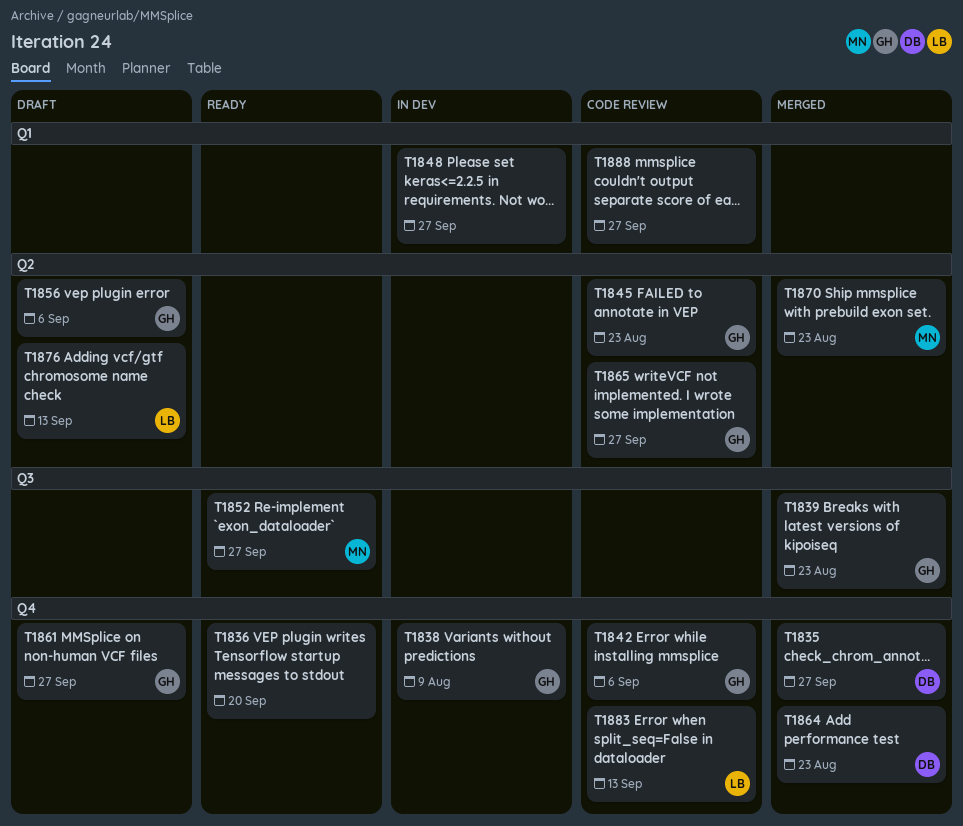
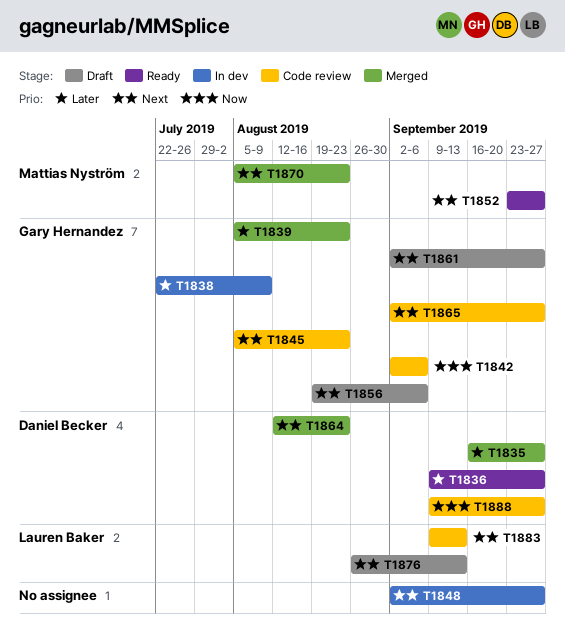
T1836, owner: none -> Daniel Becker
T1836, due: Sep 20 -> Sep 27
T1888, owner: none -> Daniel Becker

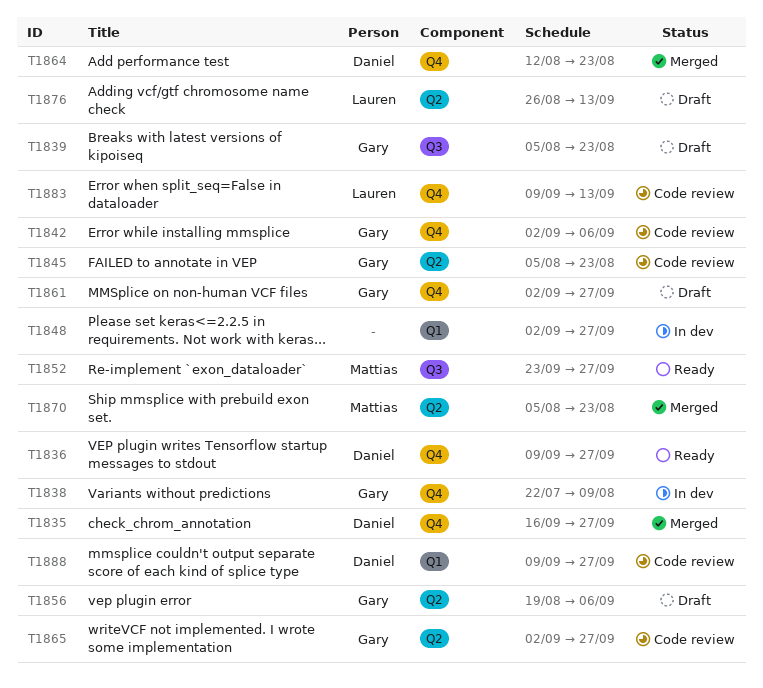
T1839, status: Merged -> Draft

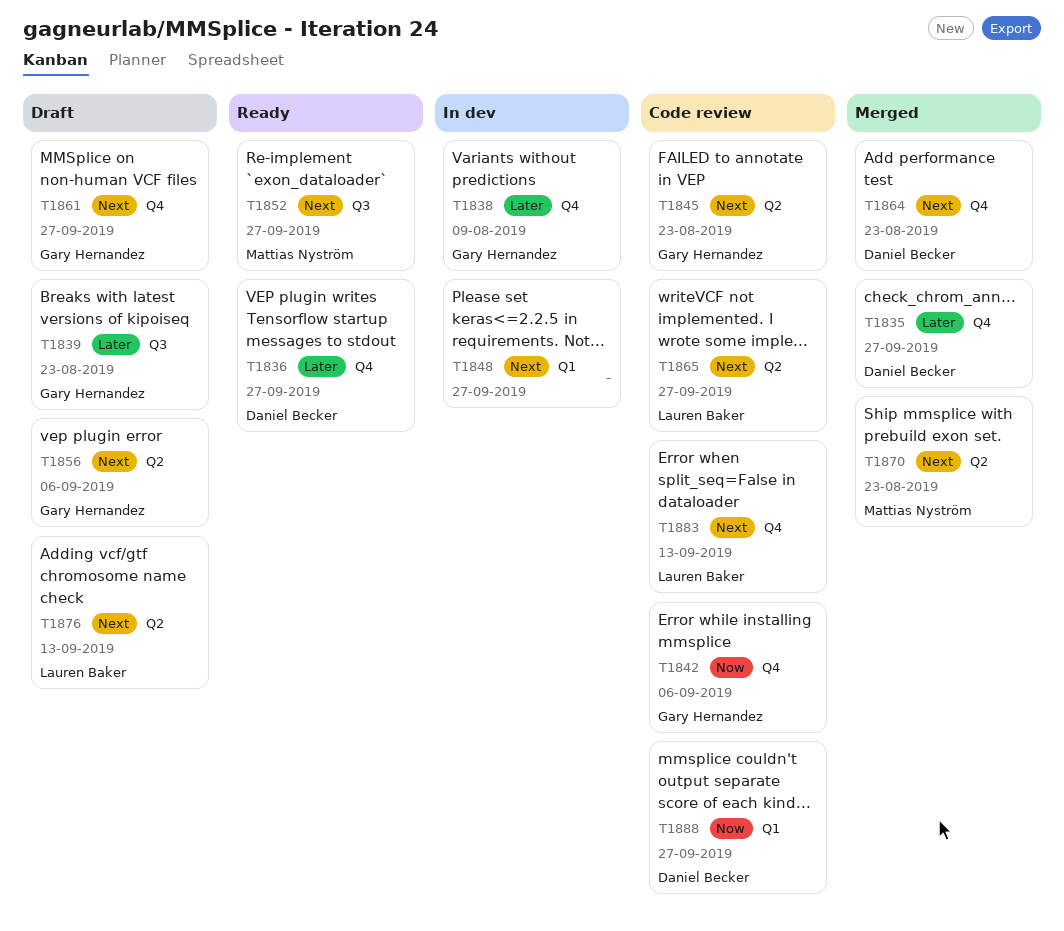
T1865, owner: Gary Hernandez -> Lauren Baker

